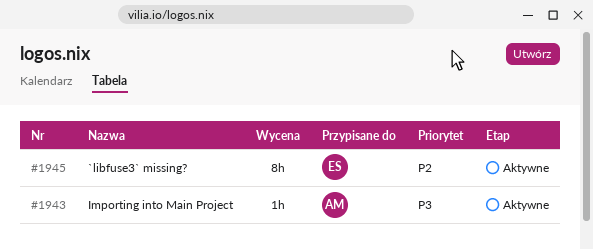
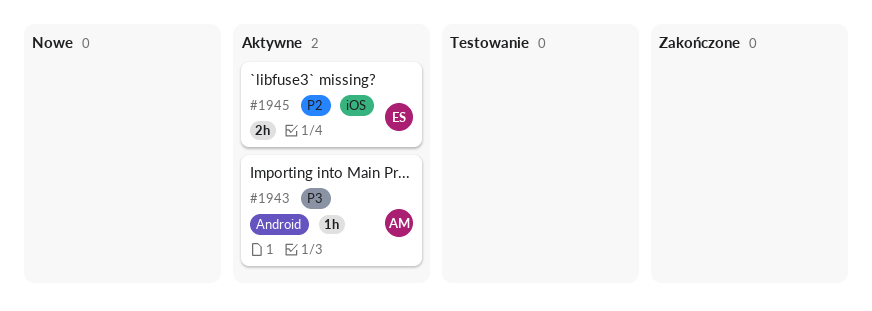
#1945, estimate: 8h -> 2h

